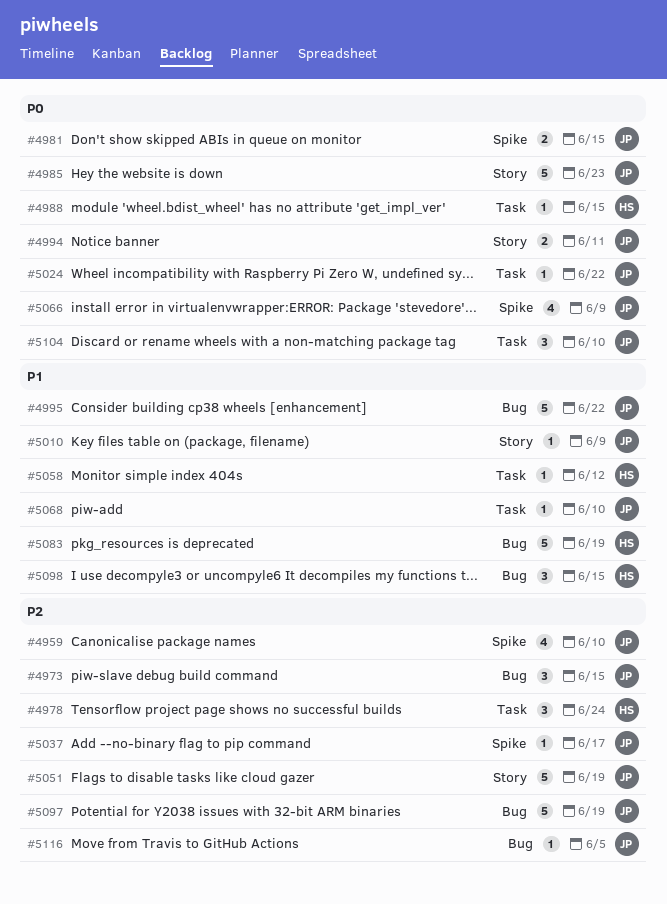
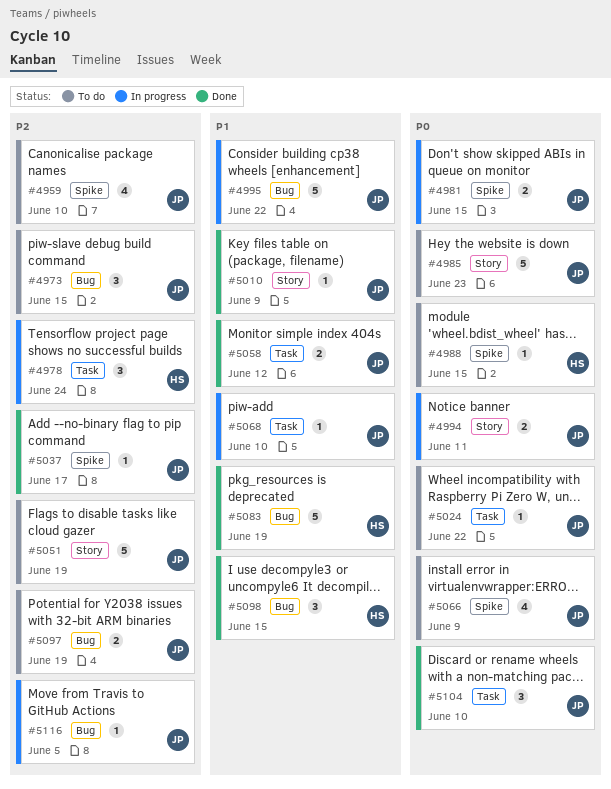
#4988, label: Task -> Spike
#5058, owner: HS -> JP
#5058, estimate: 1 -> 2
#5097, estimate: 5 -> 2

